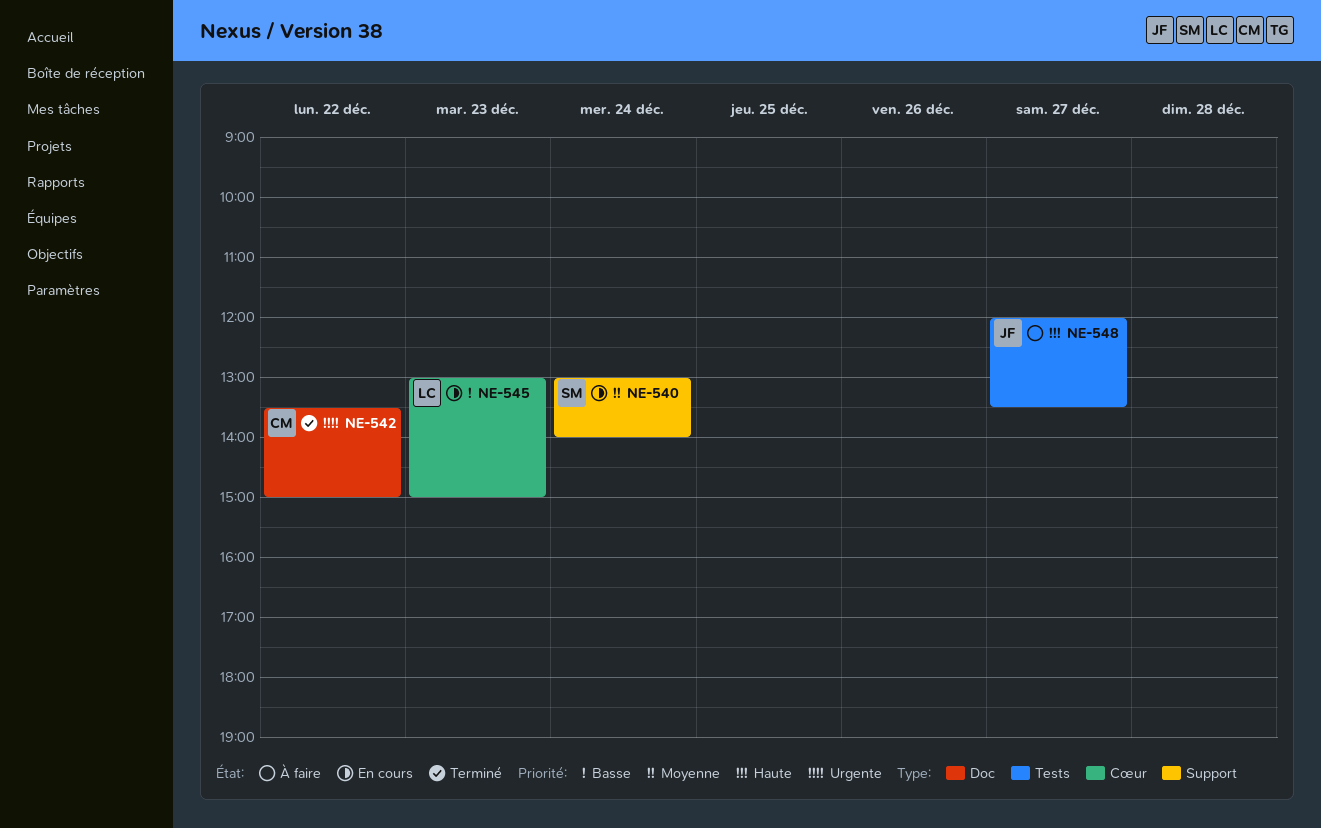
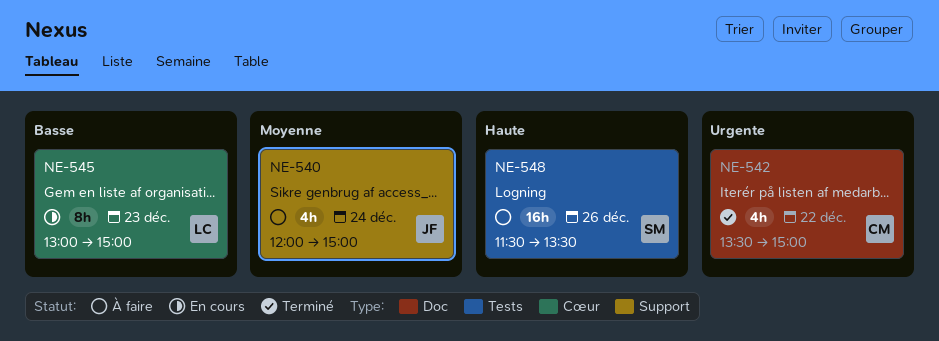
NE-540, status: En cours -> À faire
NE-540, owner: SM -> JF
NE-540, begins: 13:00 -> 12:00
NE-540, ends: 14:00 -> 15:00
NE-548, owner: JF -> SM
NE-548, day: Dec 27 -> Dec 26
NE-548, begins: 12:00 -> 11:30

